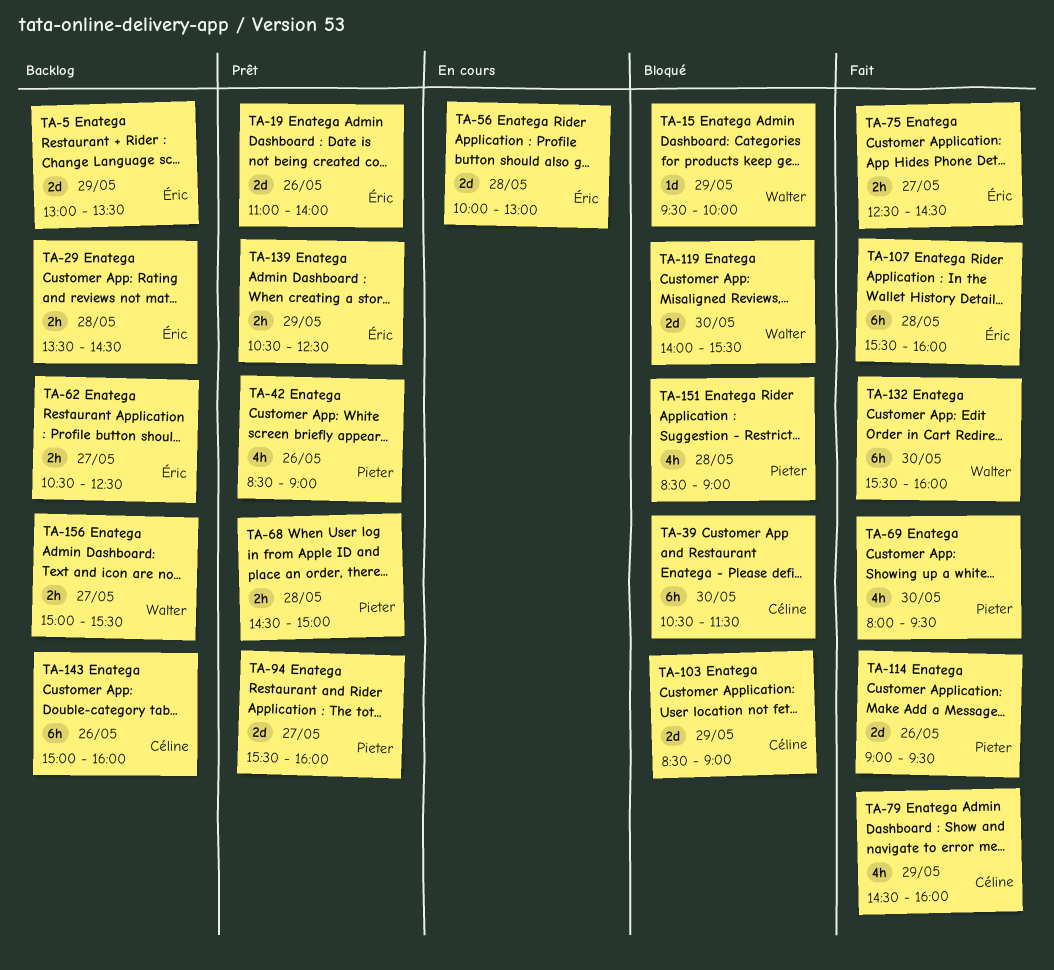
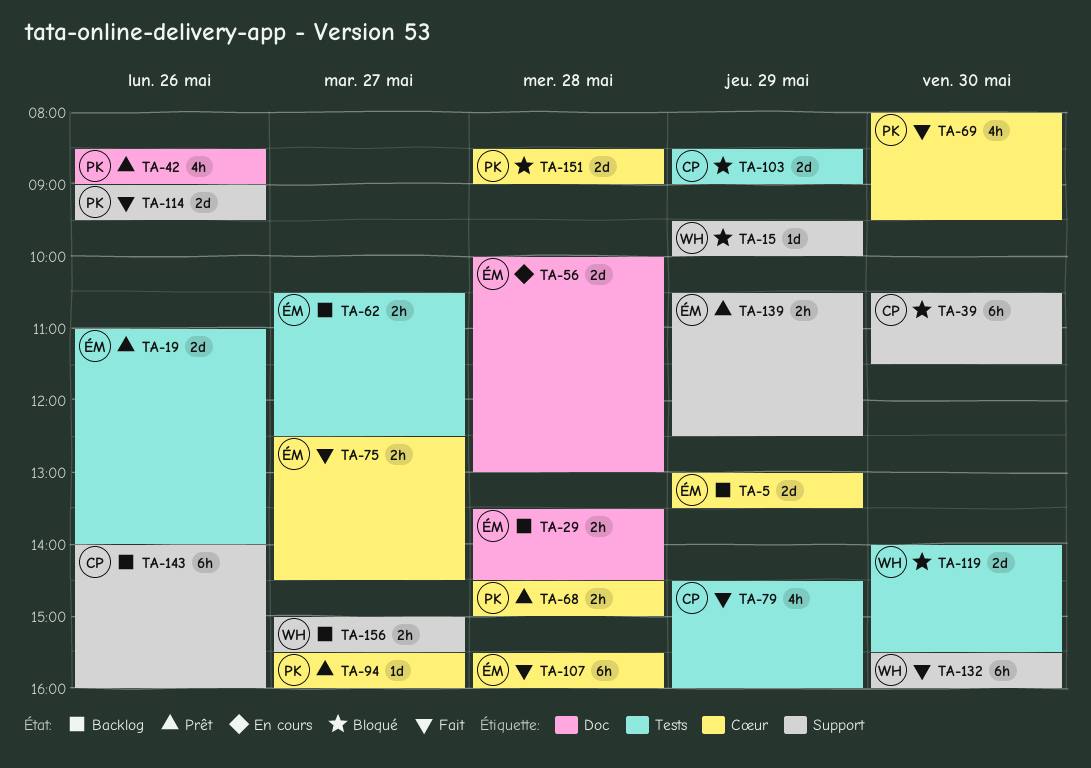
TA-94, estimate: 2d -> 1d
TA-143, begins: 15:00 -> 14:00
TA-151, estimate: 4h -> 2d

